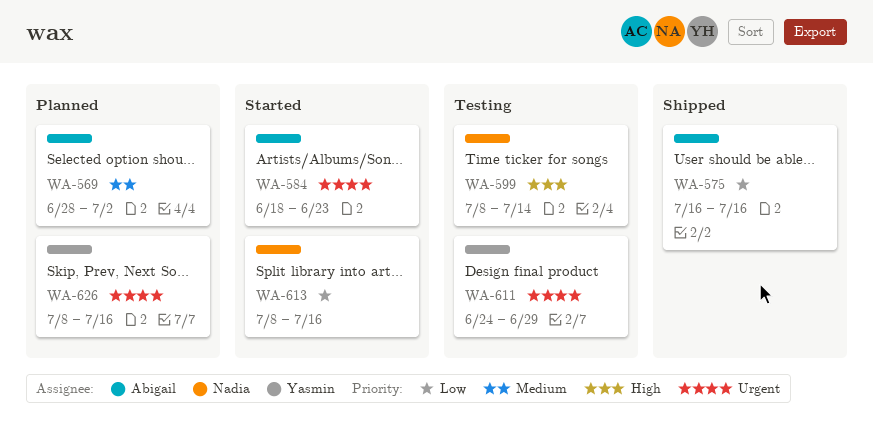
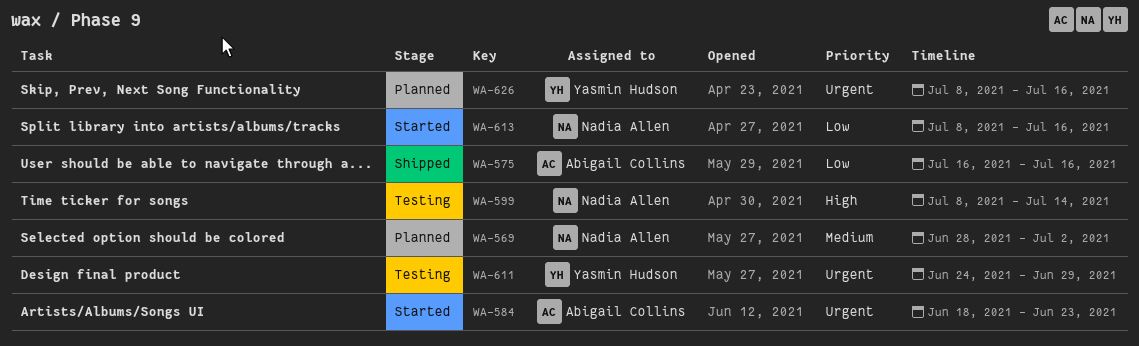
WA-569, owner: Abigail Collins -> Nadia Allen

